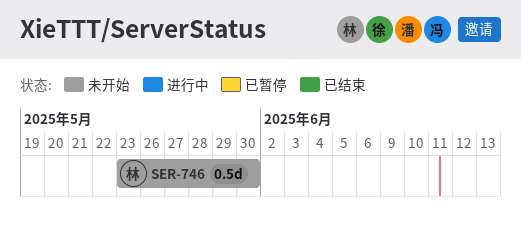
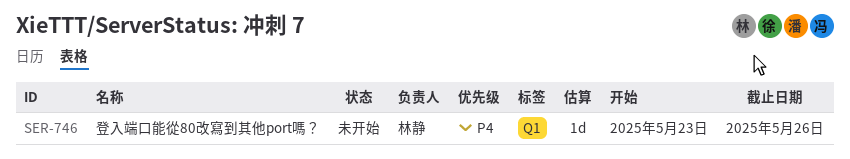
SER-746, estimate: 0.5d -> 1d
SER-746, due: May 30 -> May 26

